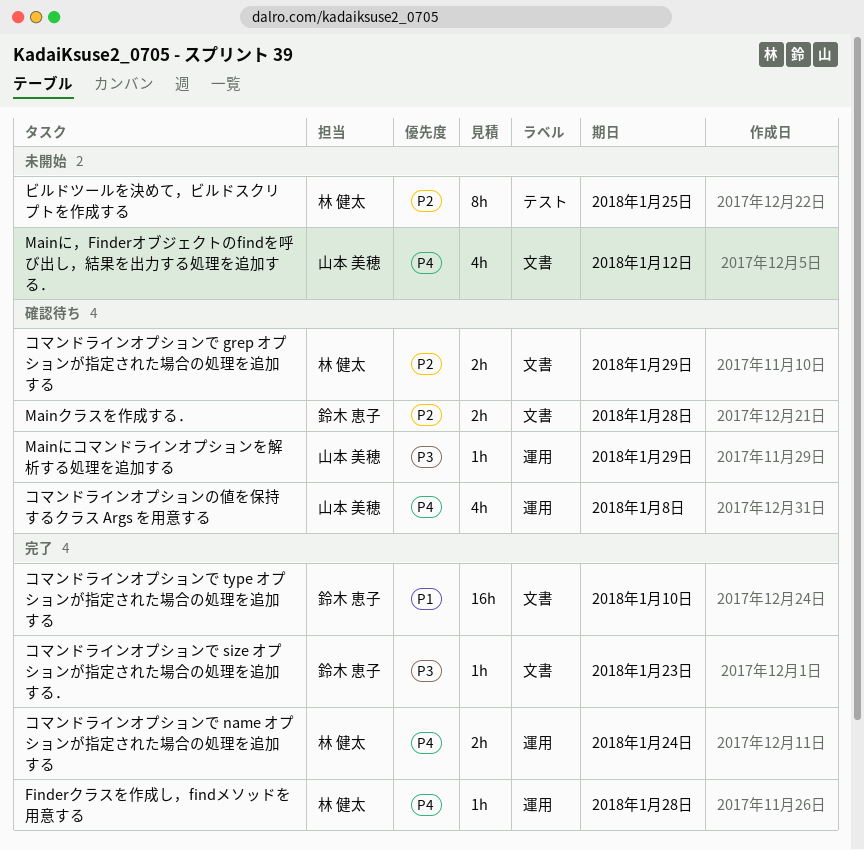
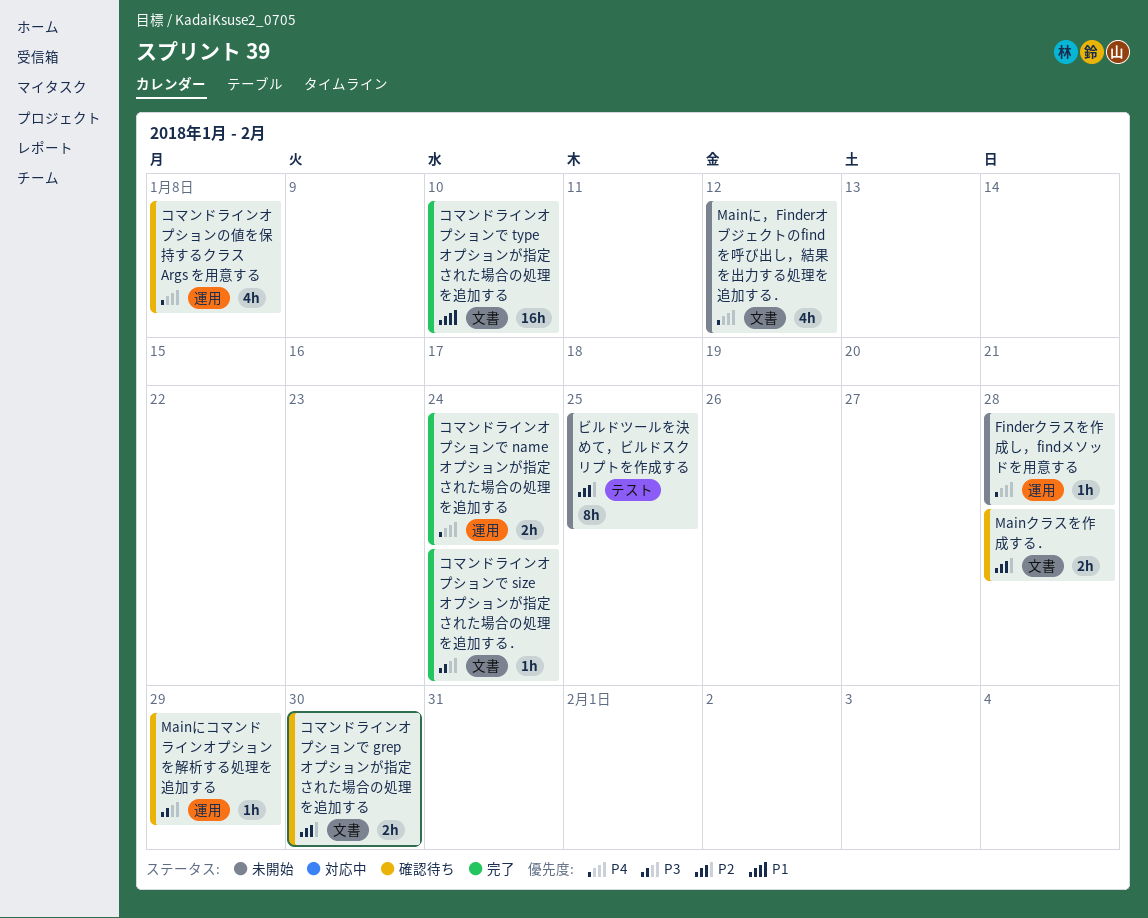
Finderクラスを作成し，findメソッドを用意する, status: 完了 -> 未開始
コマンドラインオプションで grep オプションが指定された場合の処理を追加する, due: Jan 29 -> Jan 30
コマンドラインオプションで size オプションが指定された場合の処理を追加する．, due: Jan 23 -> Jan 24

